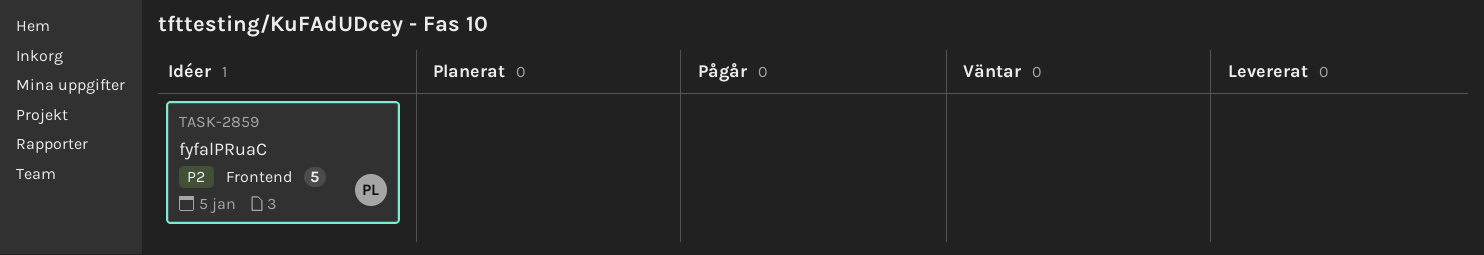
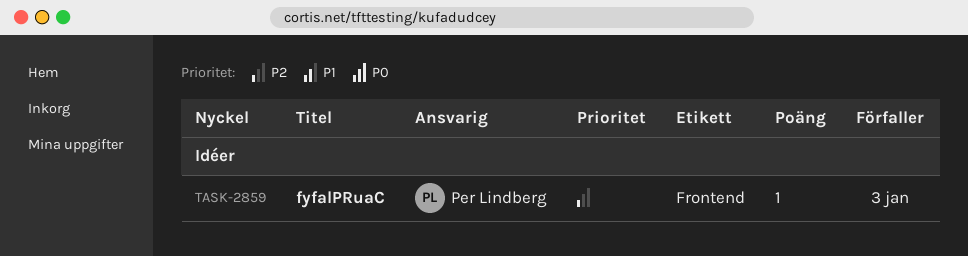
TASK-2859, estimate: 5 -> 1
TASK-2859, due: Jan 5 -> Jan 3

